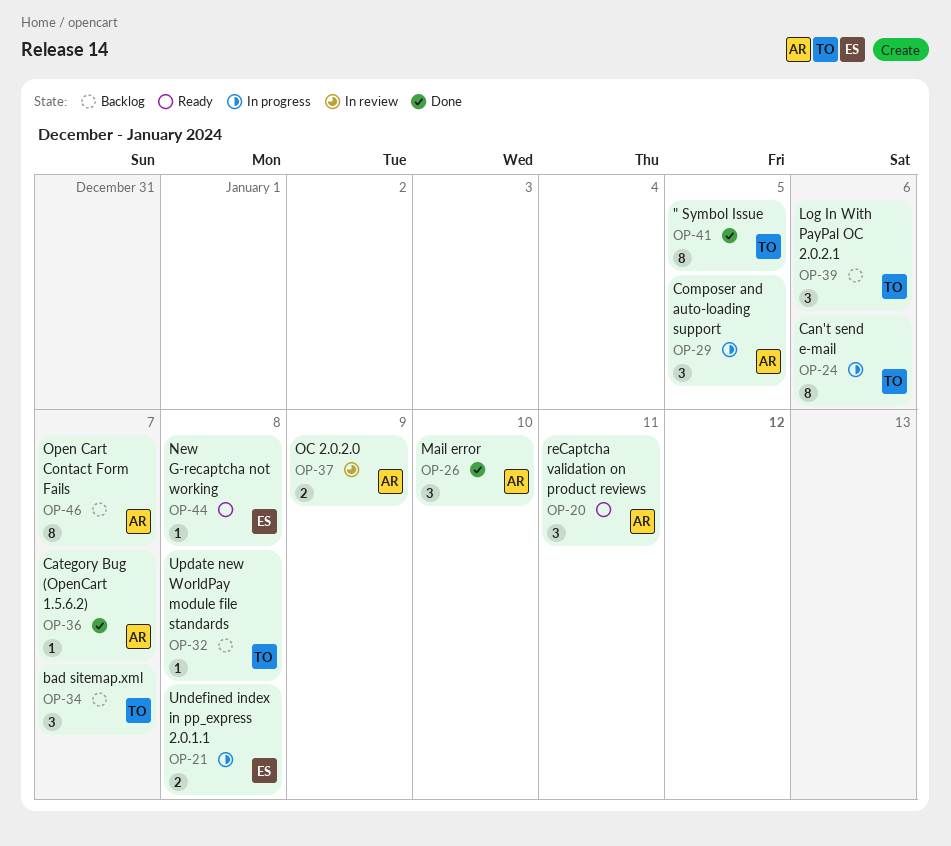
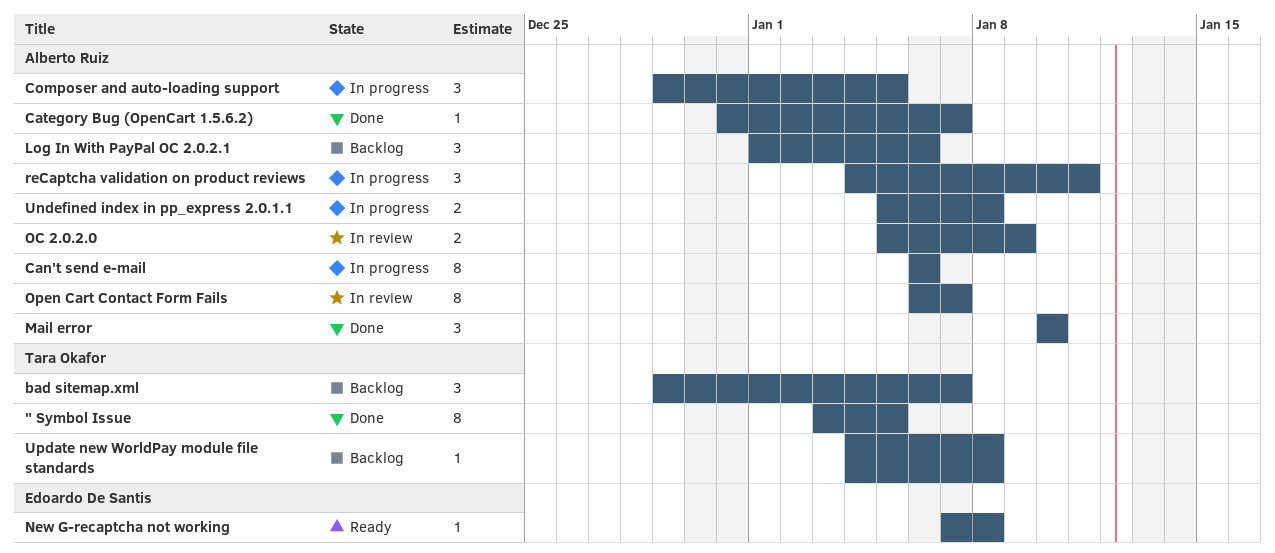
Can't send e-mail, owner: Tara Okafor -> Alberto Ruiz
Log In With PayPal OC 2.0.2.1, owner: Tara Okafor -> Alberto Ruiz
Open Cart Contact Form Fails, status: Backlog -> In review
reCaptcha validation on product reviews, status: Ready -> In progress
Undefined index in pp_express 2.0.1.1, owner: Edoardo De Santis -> Alberto Ruiz

